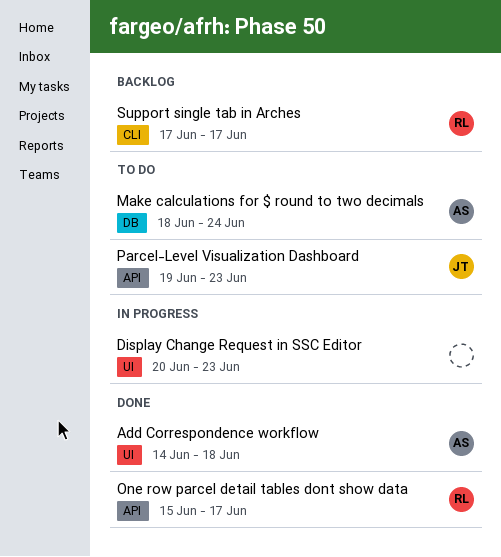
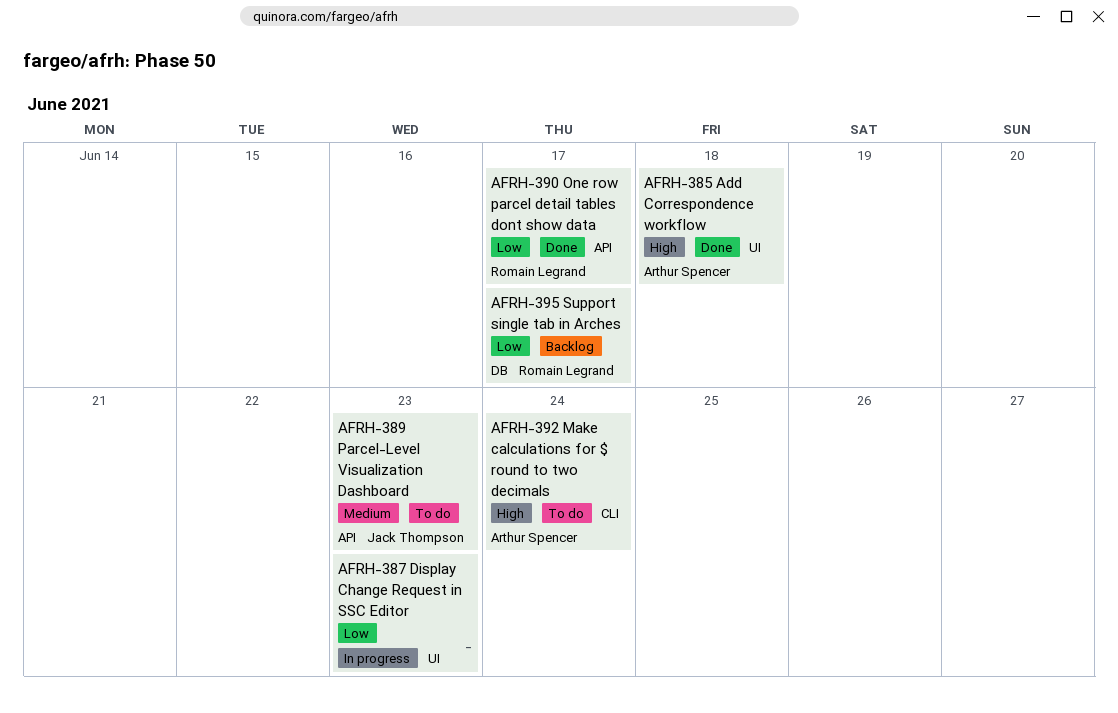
Make calculations for $ round to two decimals, label: DB -> CLI
Support single tab in Arches, label: CLI -> DB

